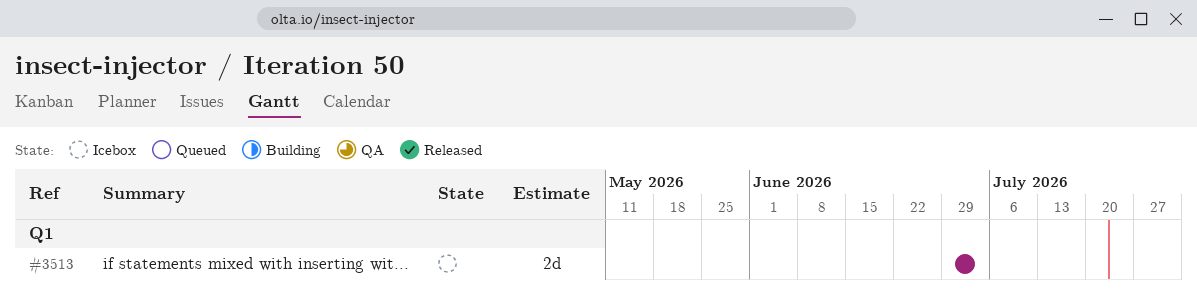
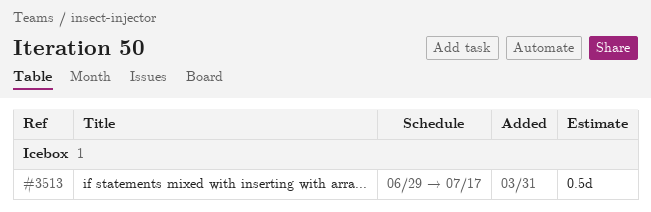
#3513, estimate: 2d -> 0.5d
#3513, due: Jul 3 -> Jul 17

